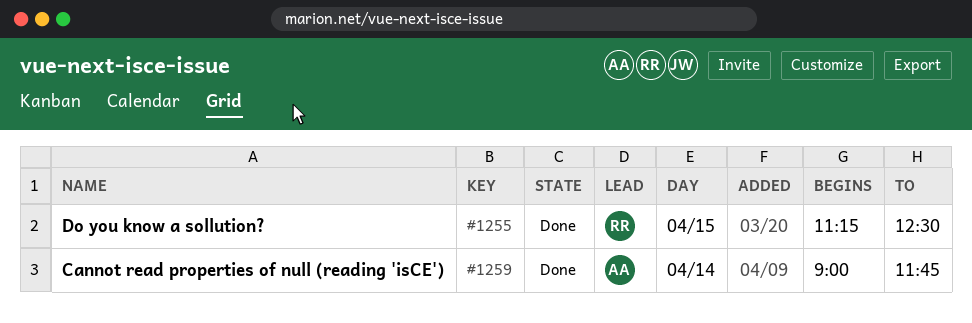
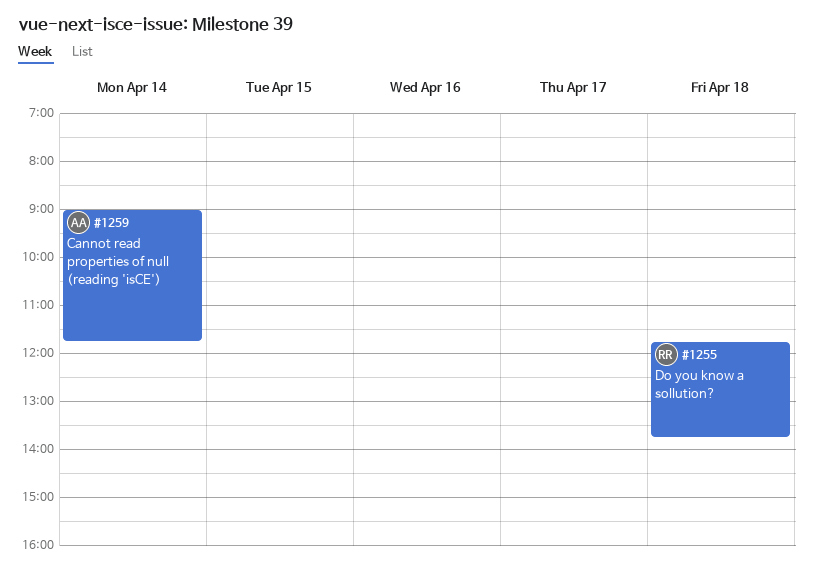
#1255, day: Apr 15 -> Apr 18
#1255, begins: 11:15 -> 11:45
#1255, ends: 12:30 -> 13:45

